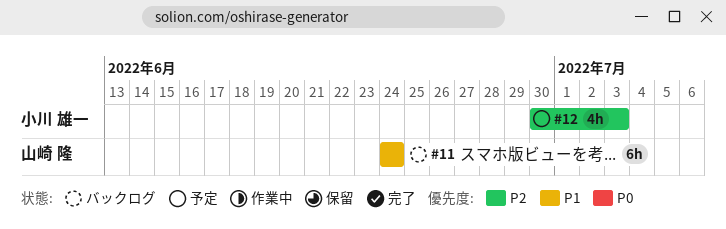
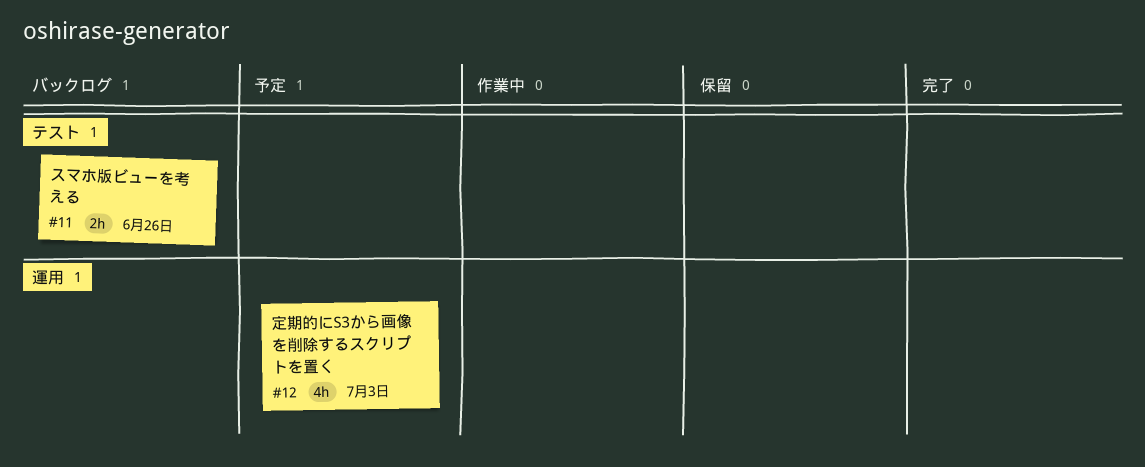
#11, estimate: 6h -> 2h
#11, due: Jun 24 -> Jun 26

